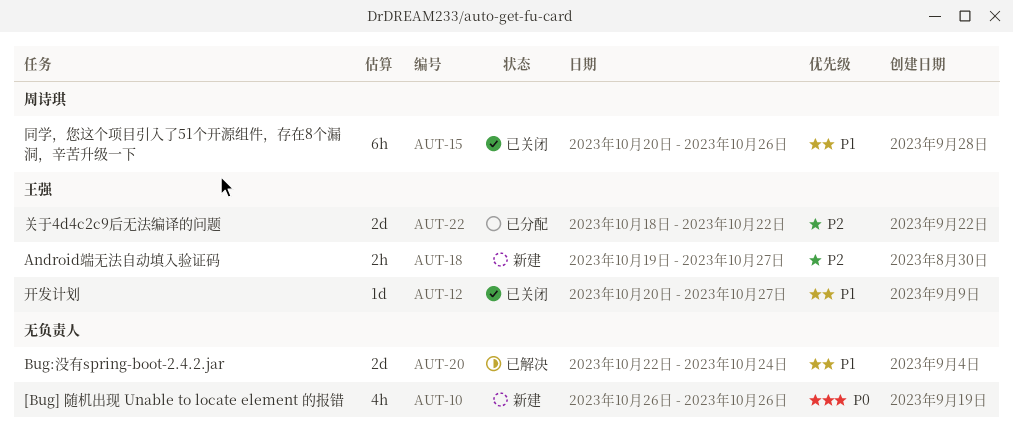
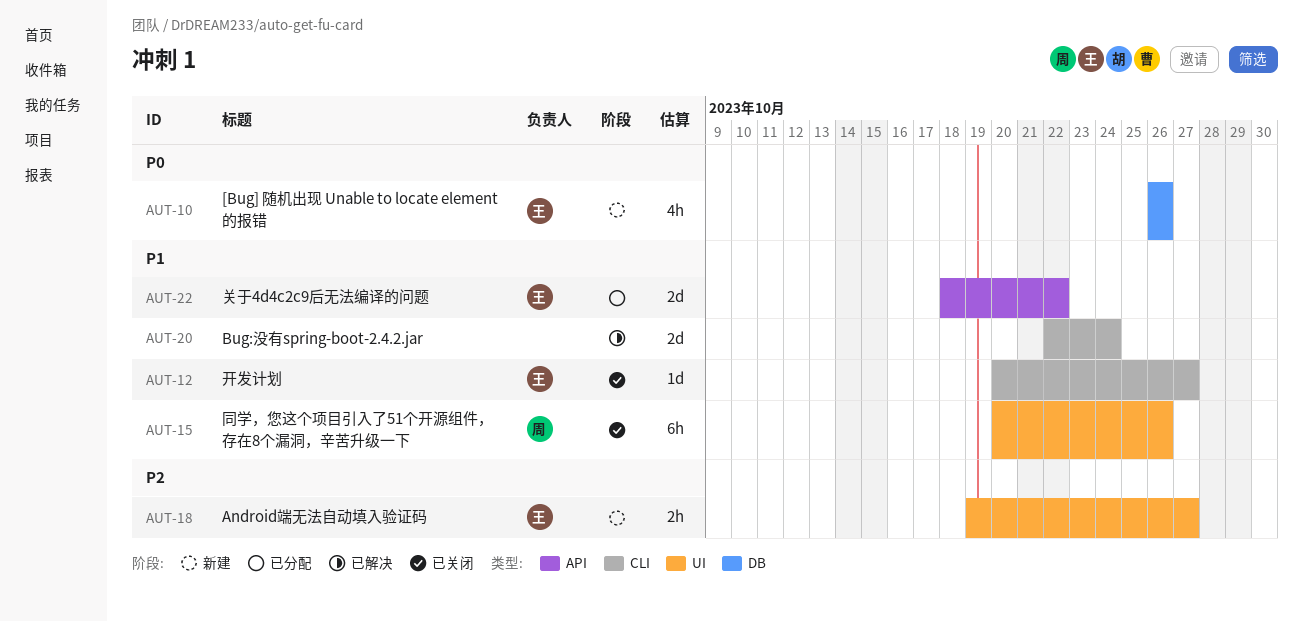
AUT-10, owner: none -> 王强
AUT-22, priority: P2 -> P1

